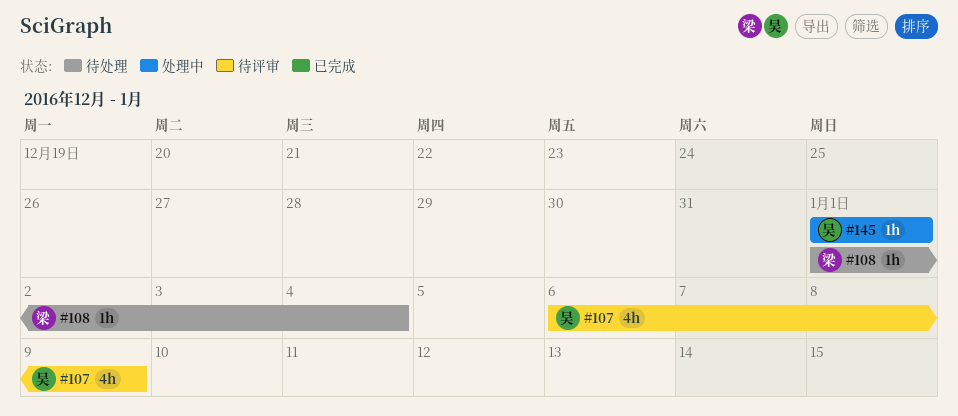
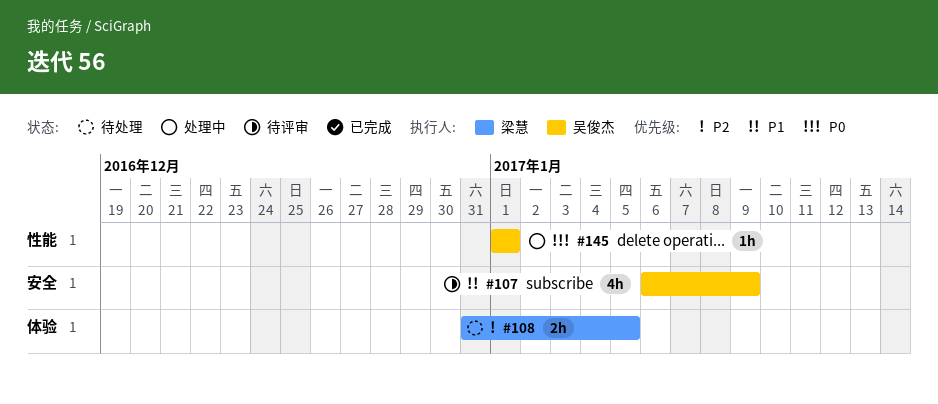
#108, estimate: 1h -> 2h
#108, start: Jan 1 -> Dec 31
#108, due: Jan 4 -> Jan 5

